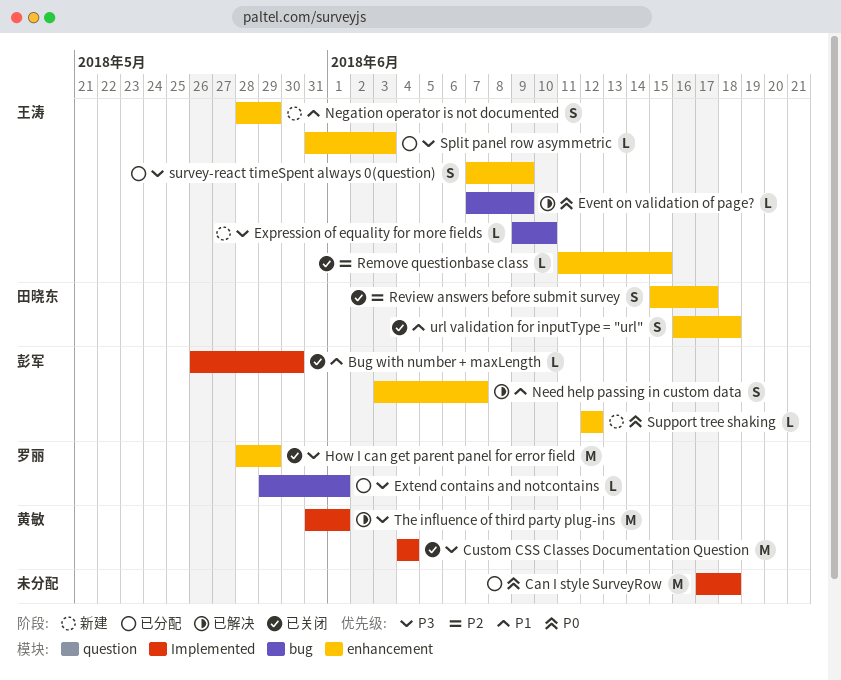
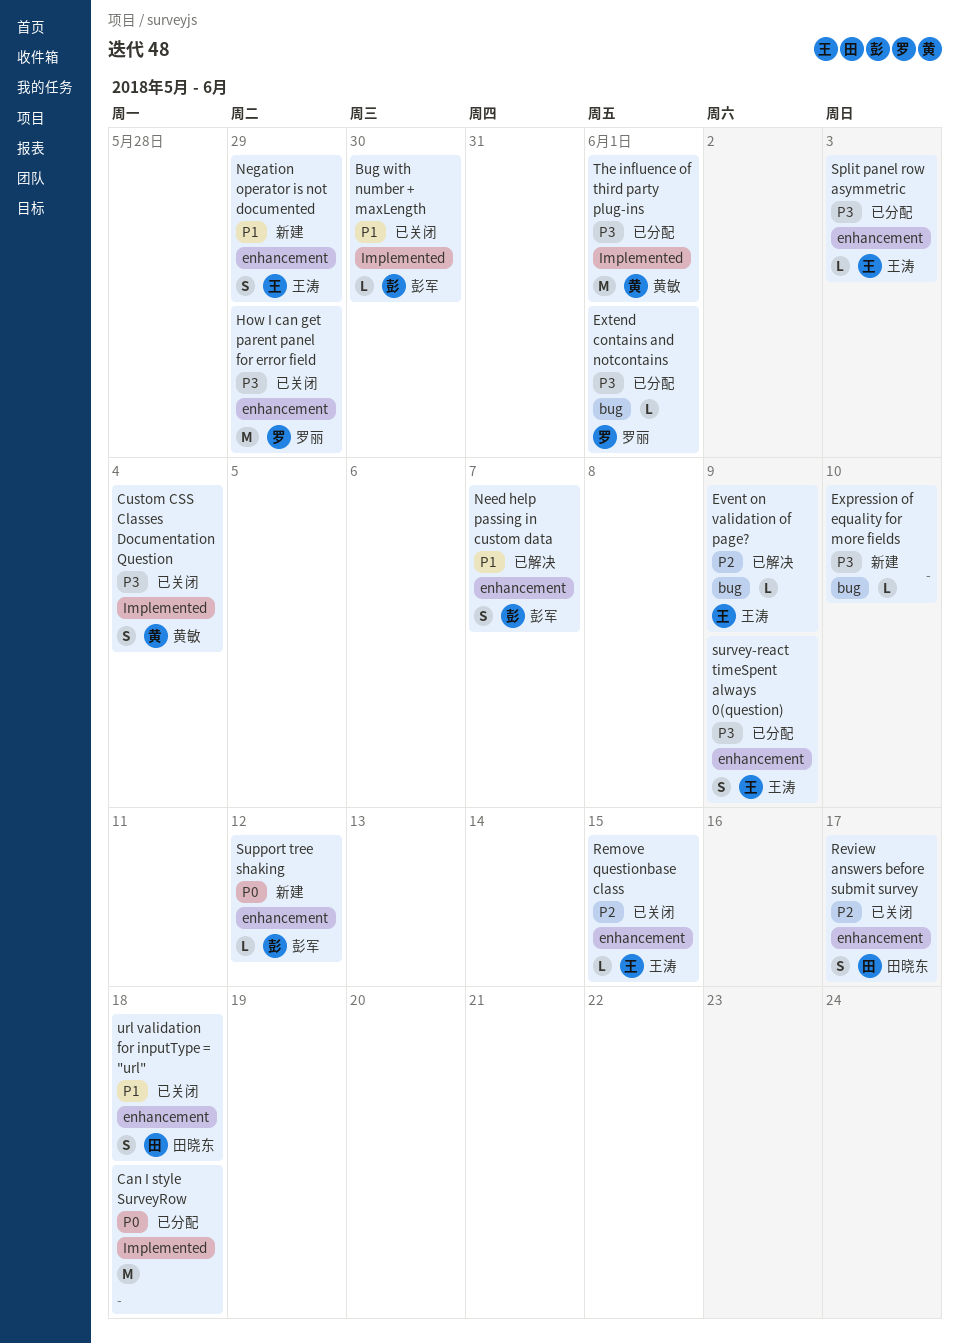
Custom CSS Classes Documentation Question, estimate: M -> S
Event on validation of page?, priority: P0 -> P2
Expression of equality for more fields, owner: 王涛 -> none
The influence of third party plug-ins, status: 已解决 -> 已分配

